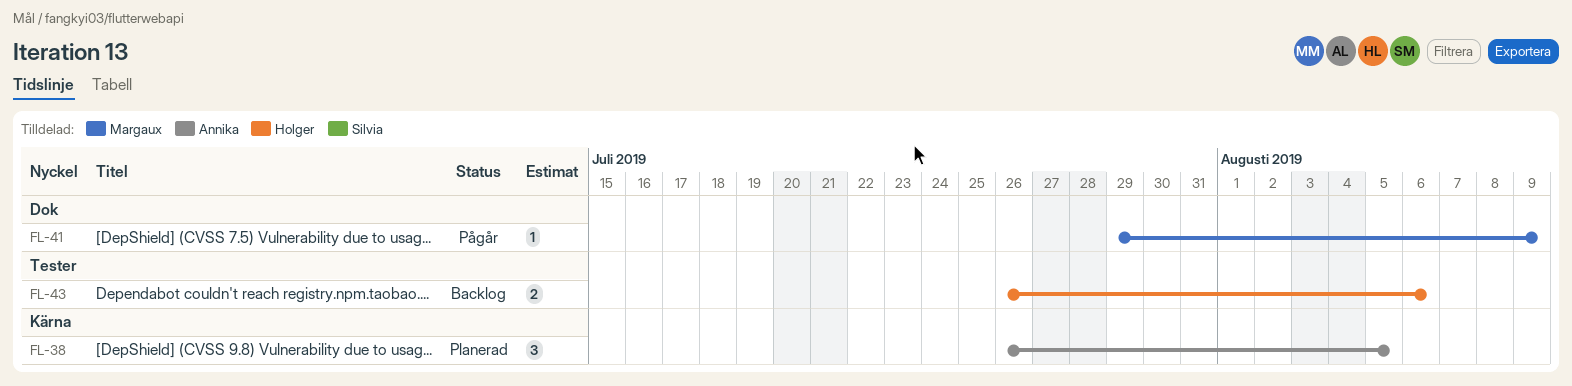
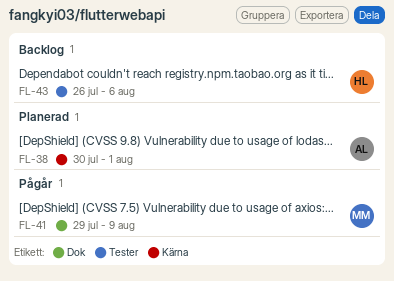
FL-38, start: Jul 26 -> Jul 30
FL-38, due: Aug 5 -> Aug 1

